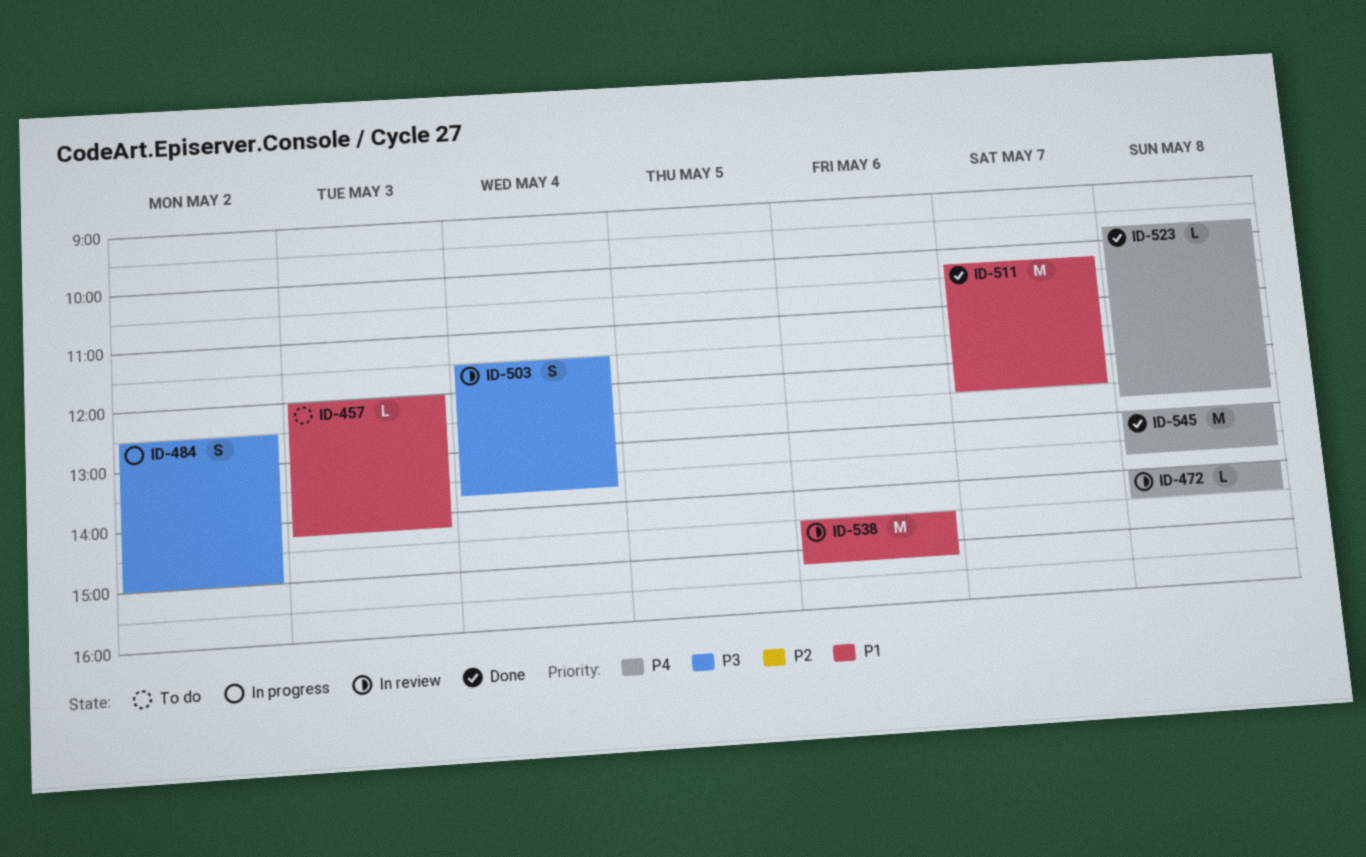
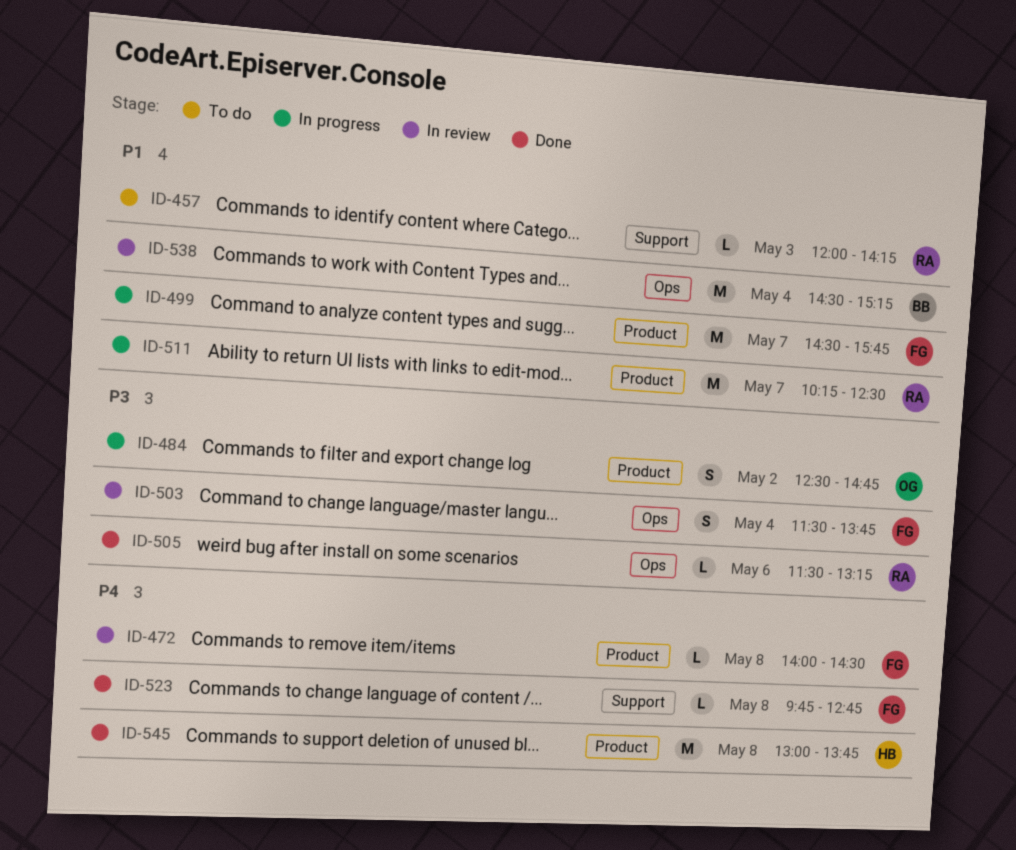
ID-484, ends: 15:00 -> 14:45
ID-499: none -> present
ID-505: none -> present
ID-511, status: Done -> In progress
ID-538, day: May 6 -> May 4

